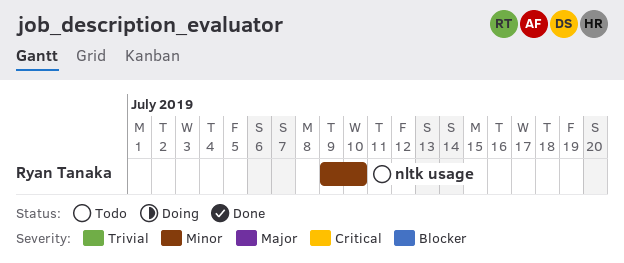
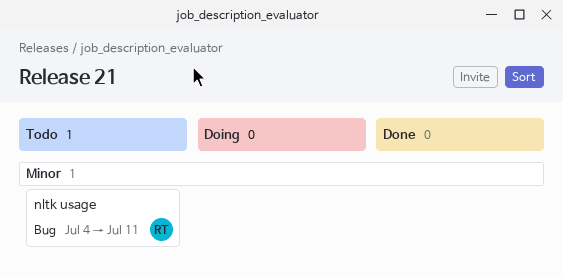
nltk usage, start: Jul 9 -> Jul 4
nltk usage, due: Jul 10 -> Jul 11

